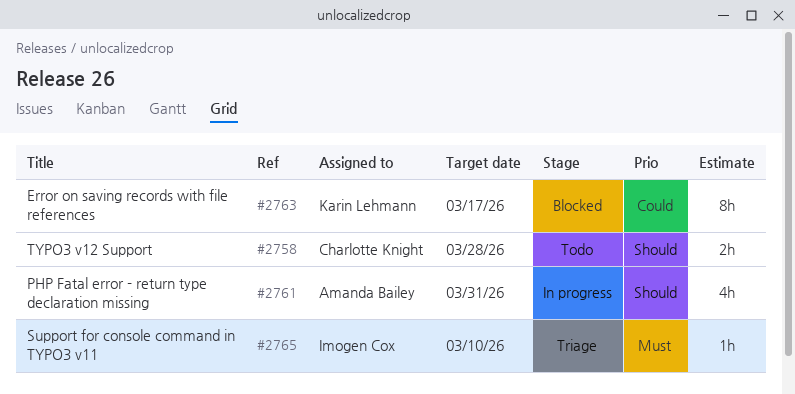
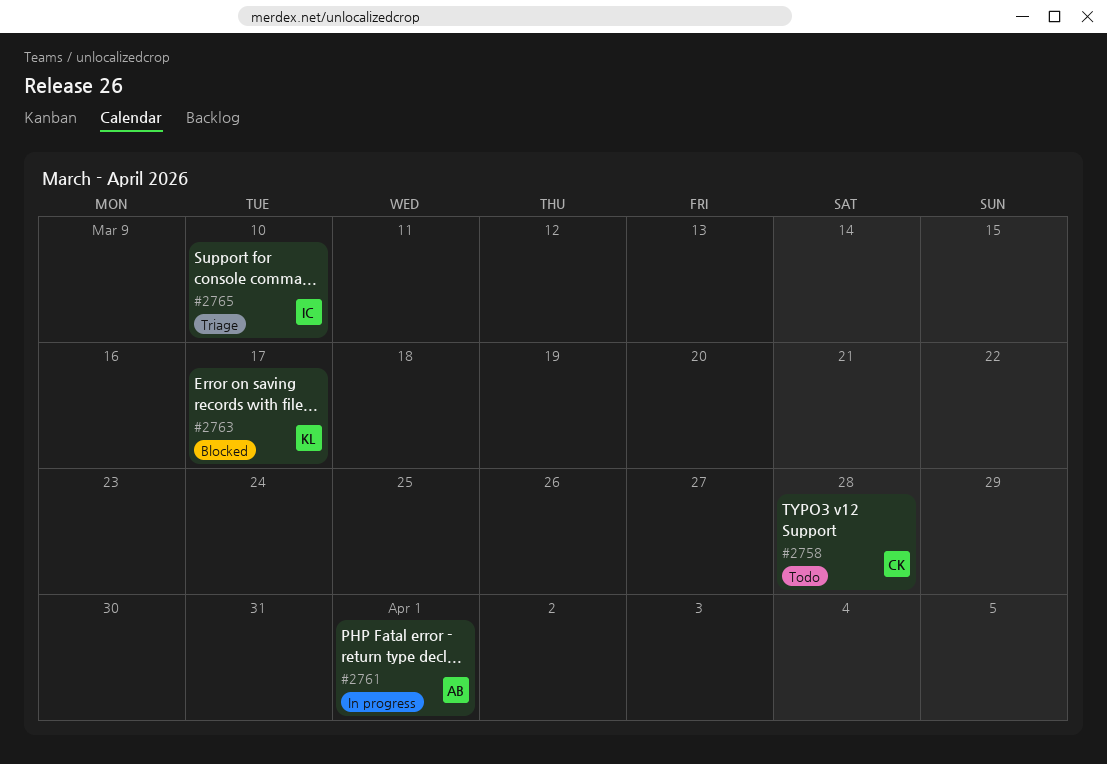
#2761, due: Mar 31 -> Apr 1

